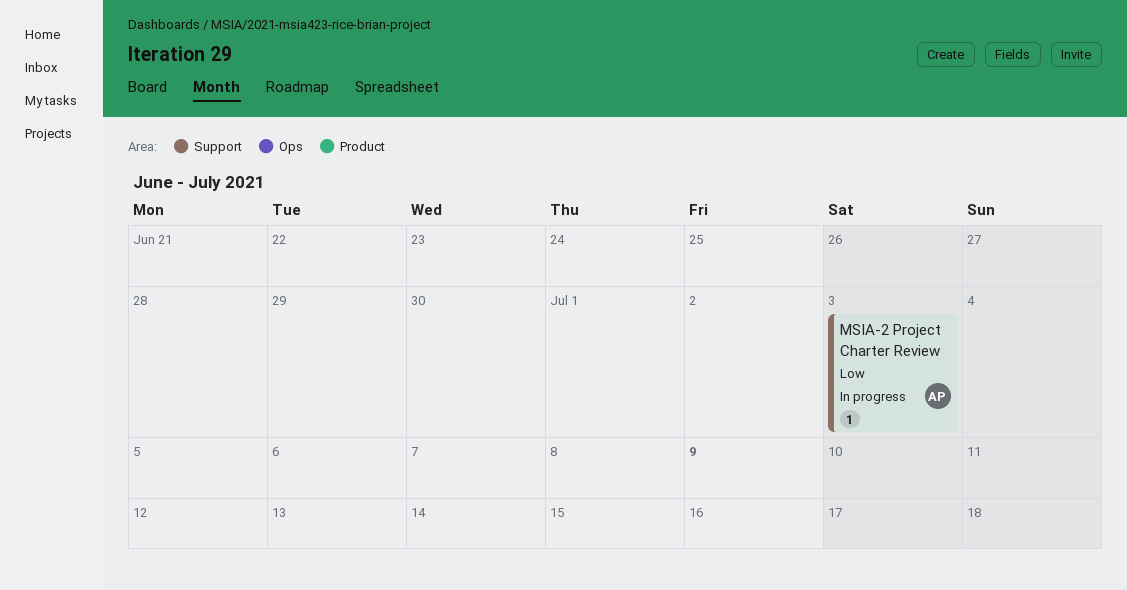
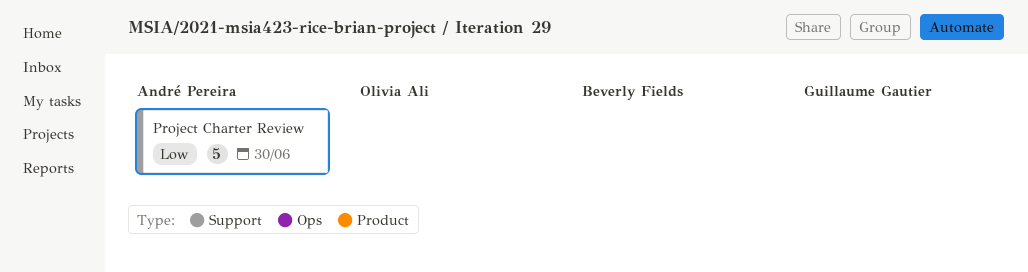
Project Charter Review, estimate: 1 -> 5
Project Charter Review, due: Jul 3 -> Jun 30

